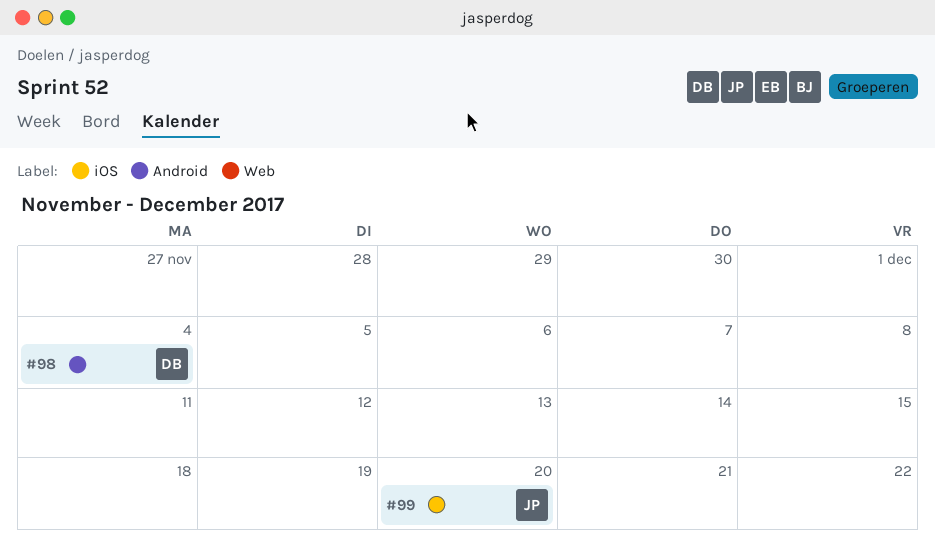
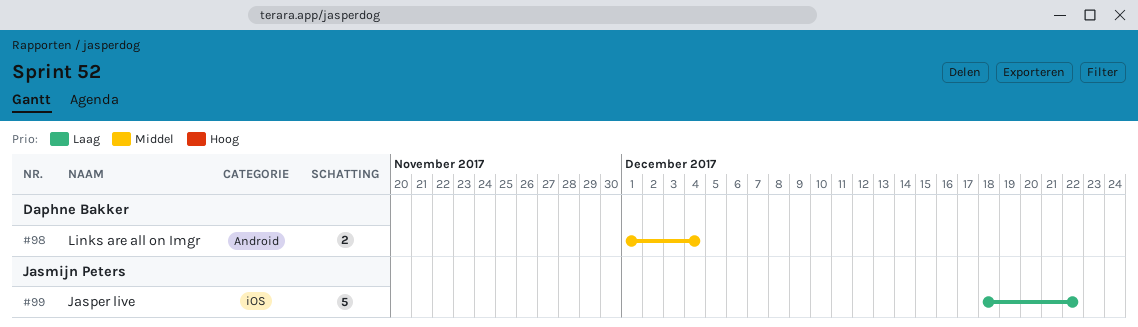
#99, due: Dec 20 -> Dec 22

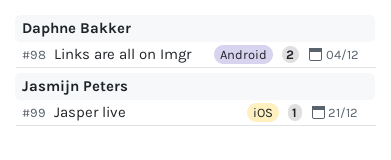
#99, estimate: 5 -> 1
#99, due: Dec 22 -> Dec 21

